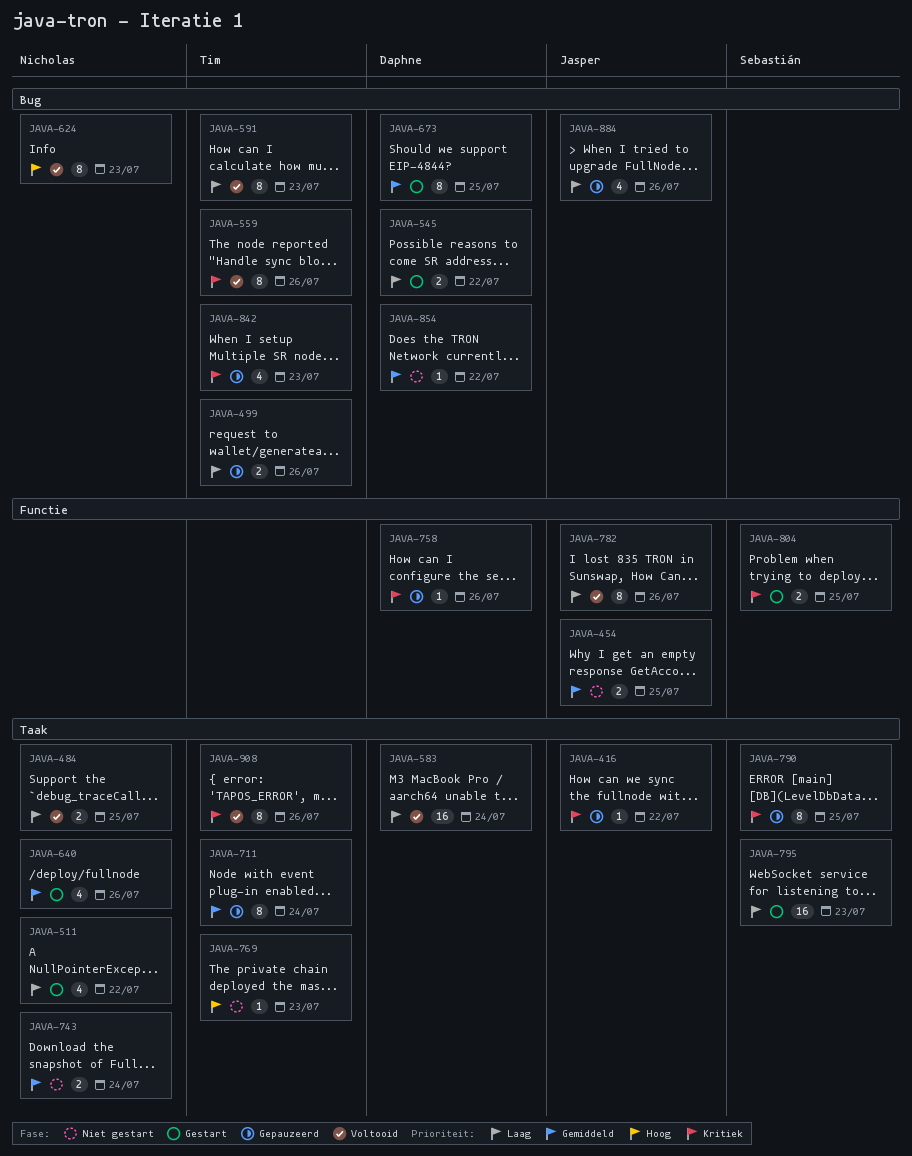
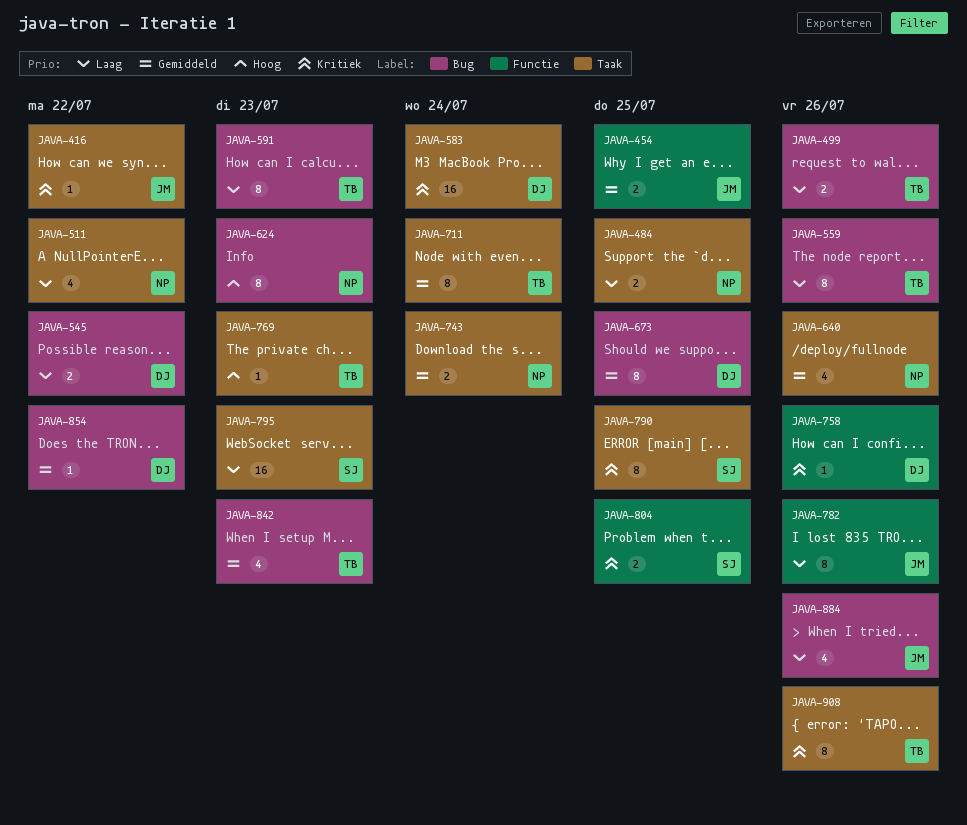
JAVA-559, priority: Kritiek -> Laag
JAVA-583, priority: Laag -> Kritiek
JAVA-842, priority: Kritiek -> Gemiddeld

